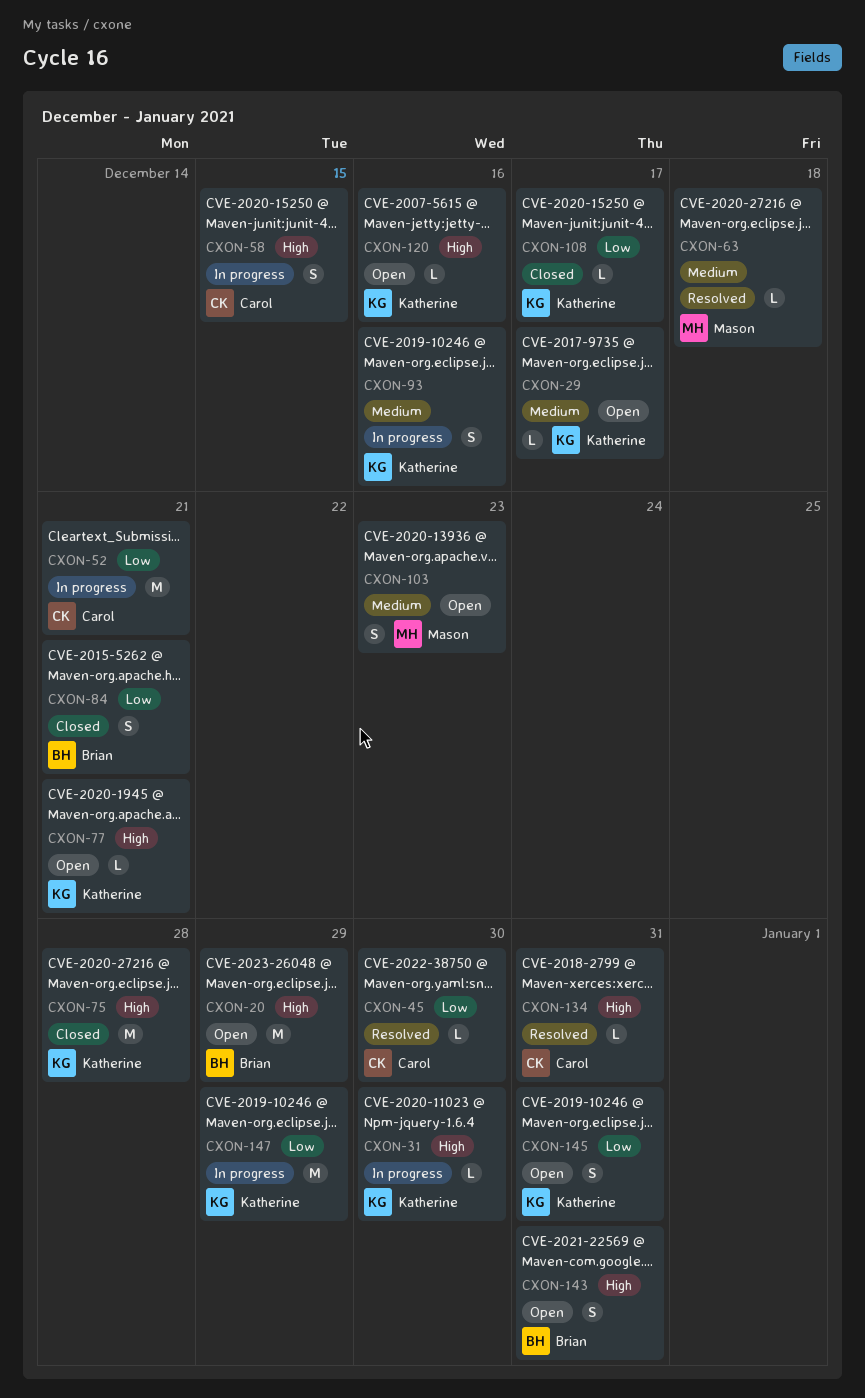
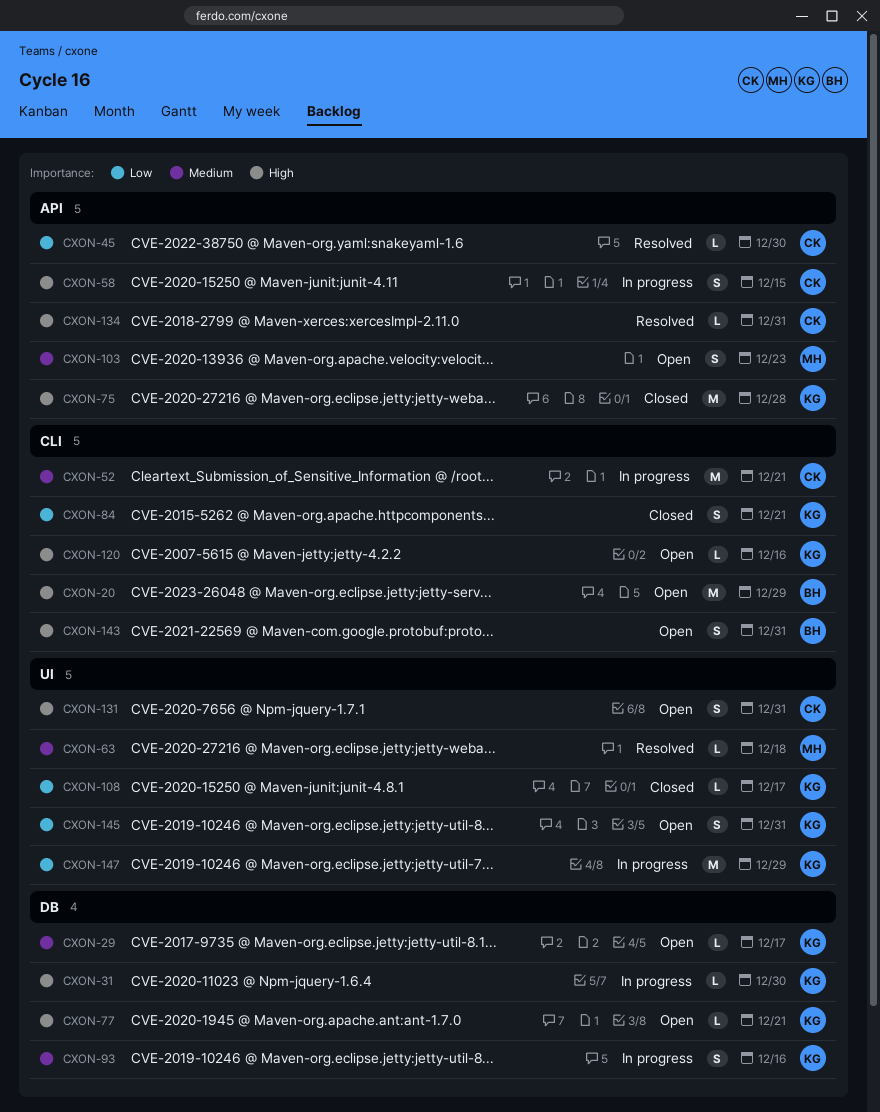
CXON-52, priority: Low -> Medium
CXON-84, owner: Brian -> Katherine
CXON-131: none -> present

